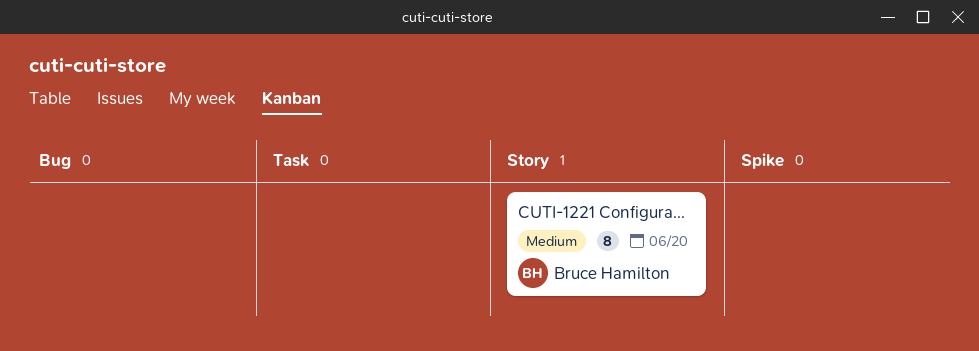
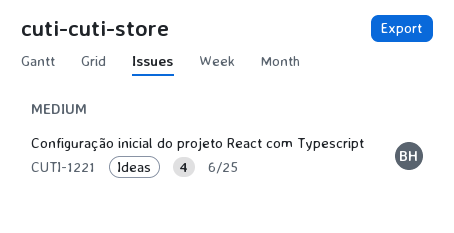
CUTI-1221, estimate: 8 -> 4
CUTI-1221, due: Jun 20 -> Jun 25

